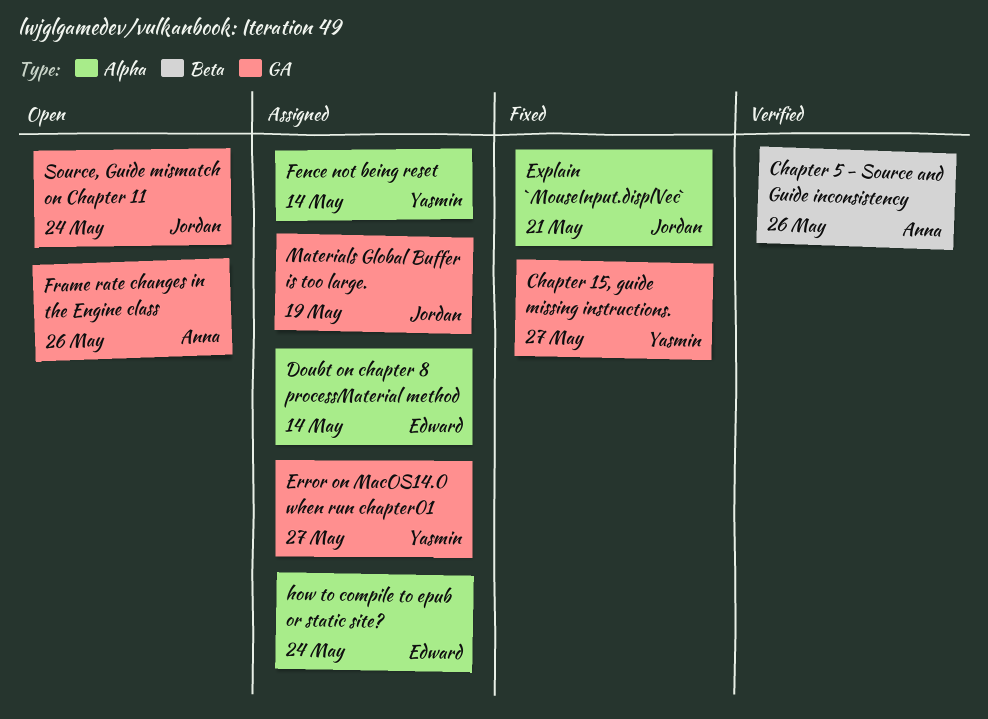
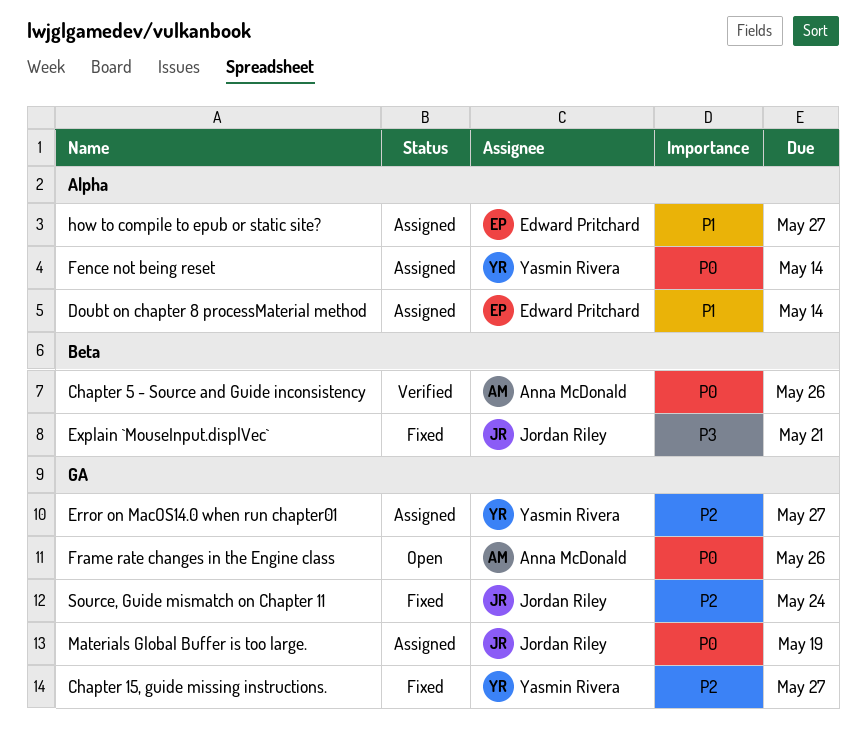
Explain `MouseInput.displVec`, label: Alpha -> Beta
how to compile to epub or static site?, due: May 24 -> May 27
Source, Guide mismatch on Chapter 11, status: Open -> Fixed

